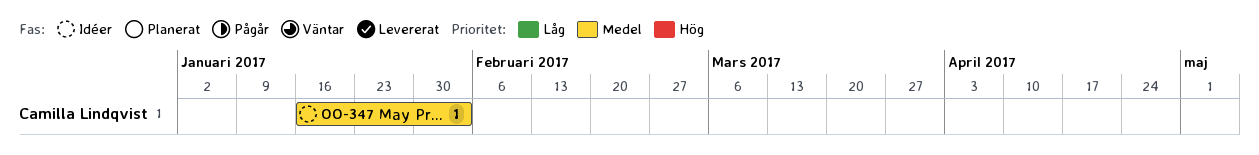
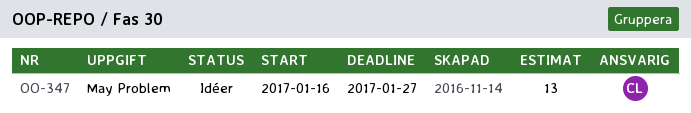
OO-347, estimate: 1 -> 13
OO-347, due: Feb 3 -> Jan 27

